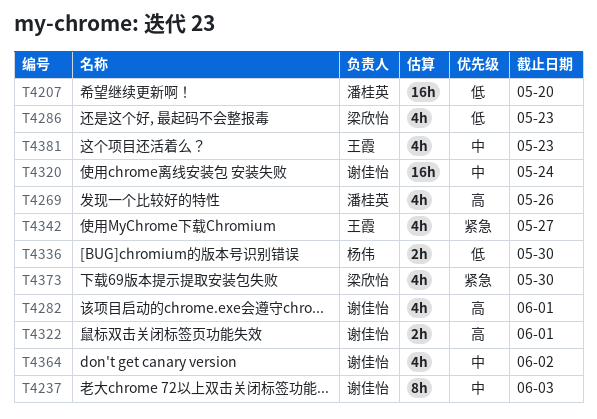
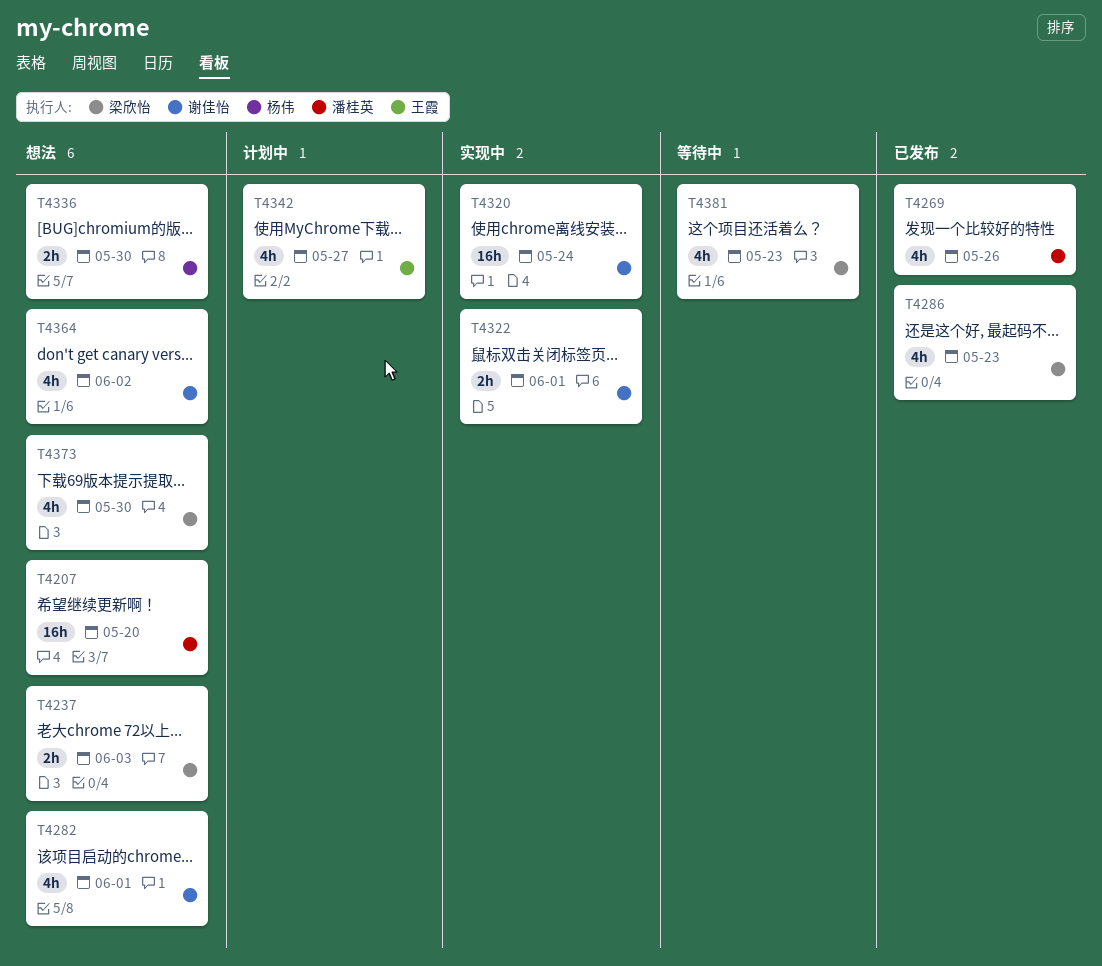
T4237, owner: 谢佳怡 -> 梁欣怡
T4237, estimate: 8h -> 2h
T4381, owner: 王霞 -> 梁欣怡

